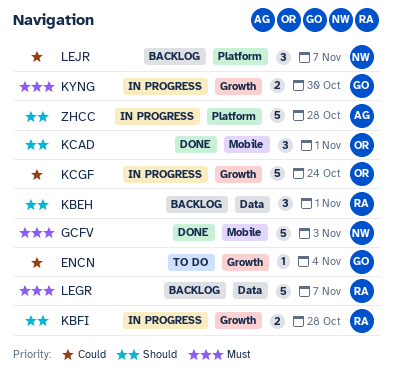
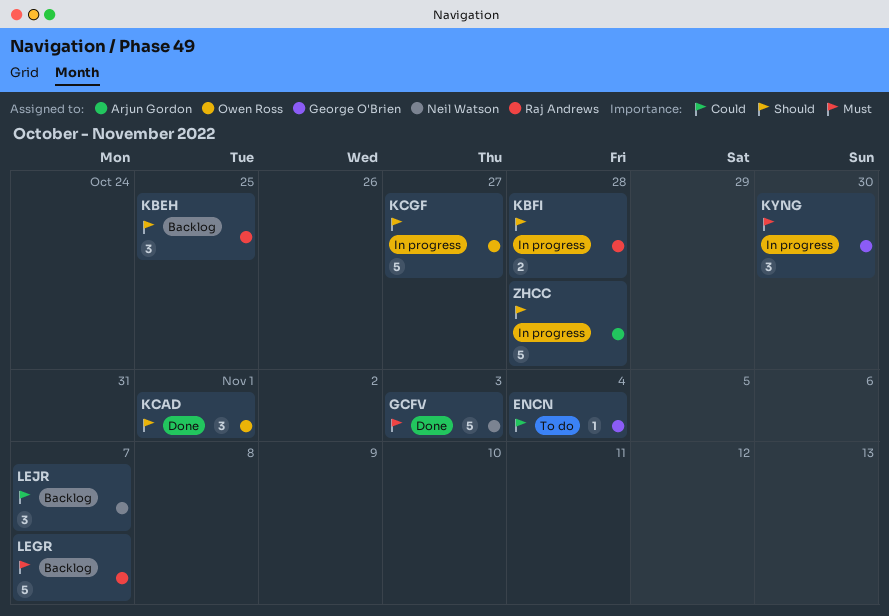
KBEH, due: Nov 1 -> Oct 25
KCGF, priority: Could -> Should
KCGF, due: Oct 24 -> Oct 27
KYNG, estimate: 2 -> 3

